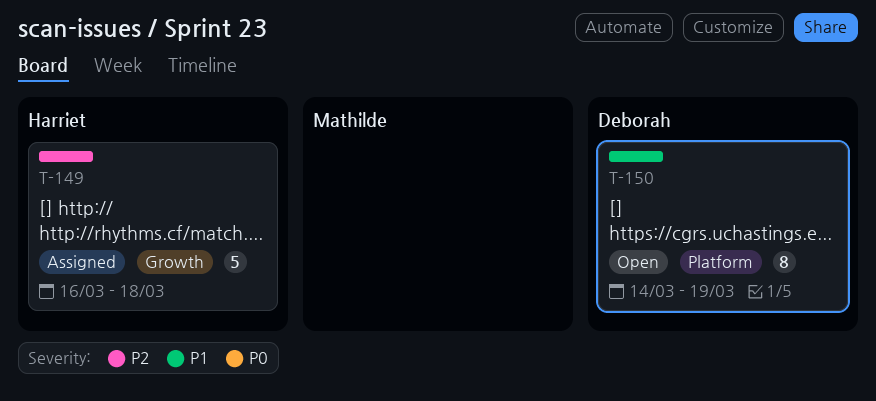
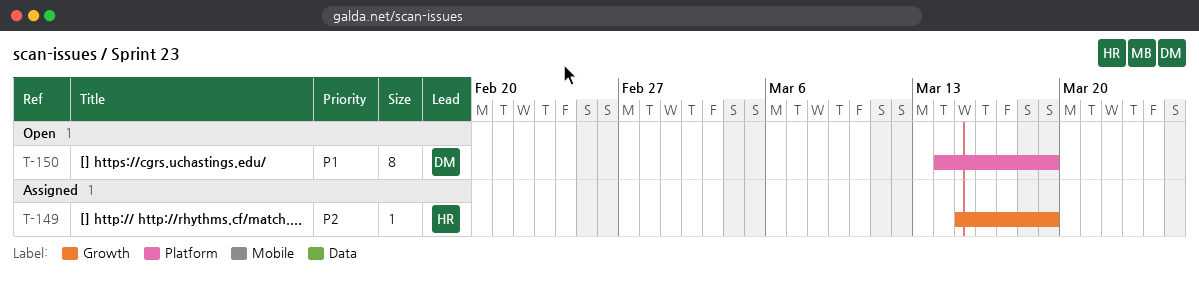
T-149, estimate: 5 -> 1
T-149, start: Mar 16 -> Mar 15
T-149, due: Mar 18 -> Mar 19

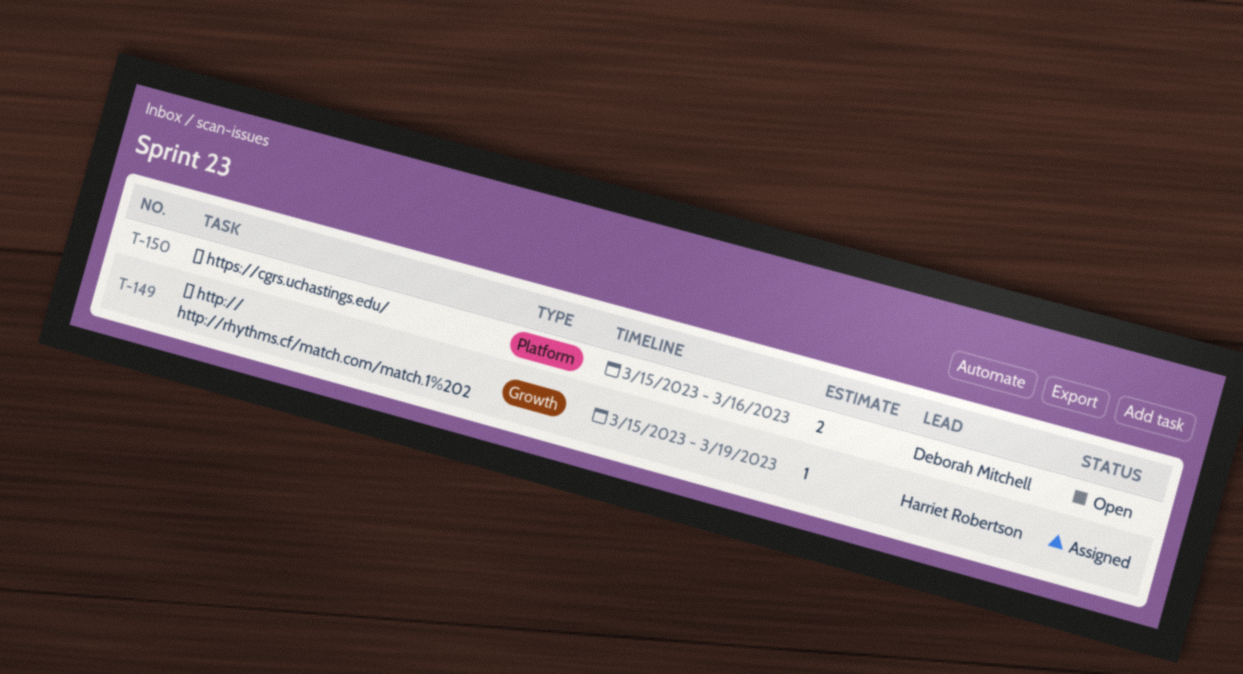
T-150, estimate: 8 -> 2
T-150, start: Mar 14 -> Mar 15
T-150, due: Mar 19 -> Mar 16

